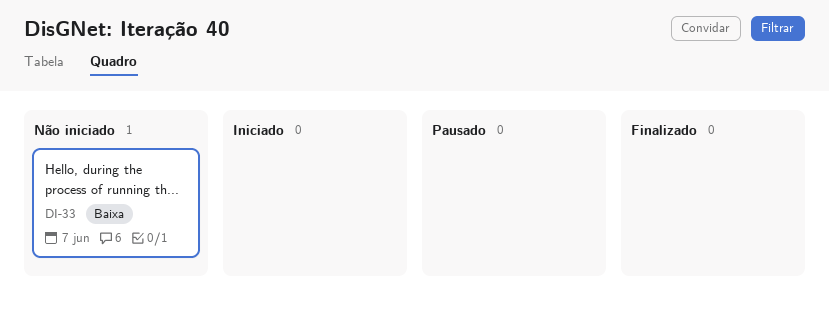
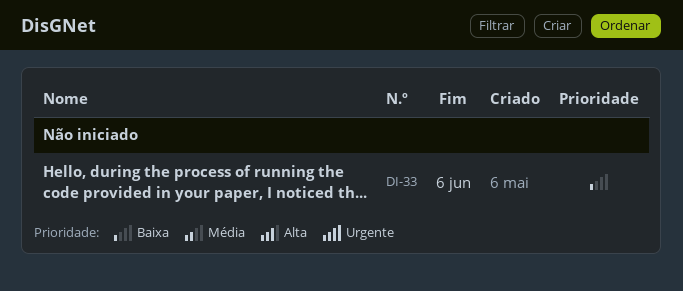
DI-33, due: Jun 7 -> Jun 6

